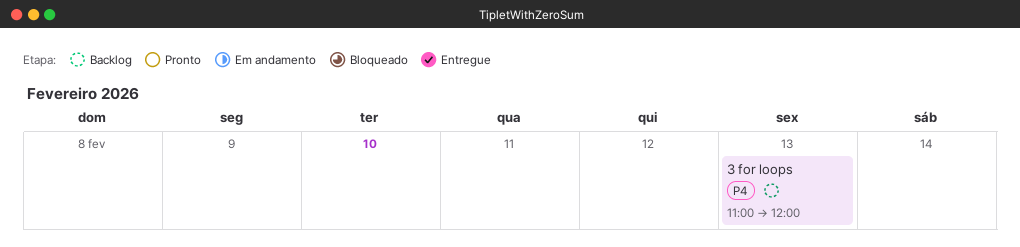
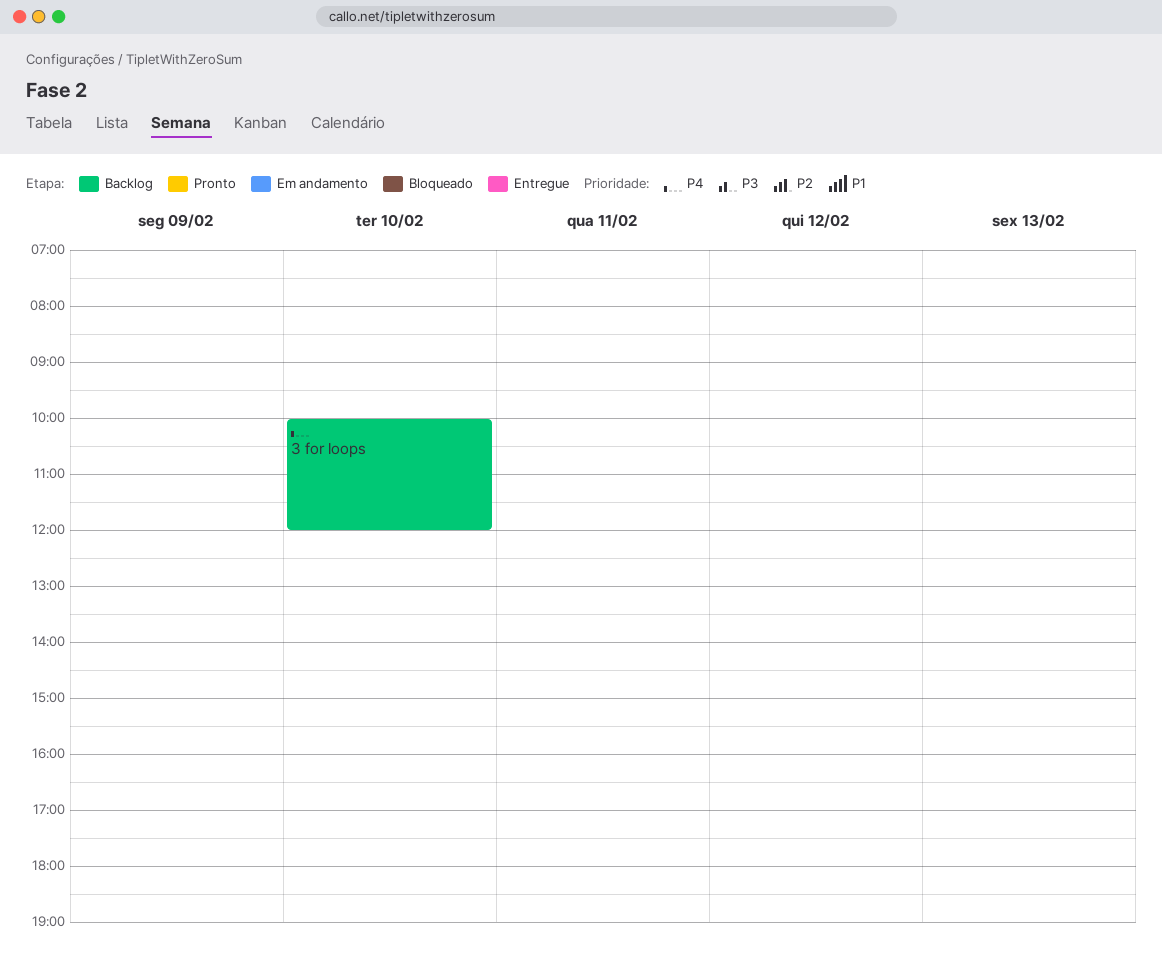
3 for loops, day: Feb 13 -> Feb 10
3 for loops, begins: 11:00 -> 10:00

